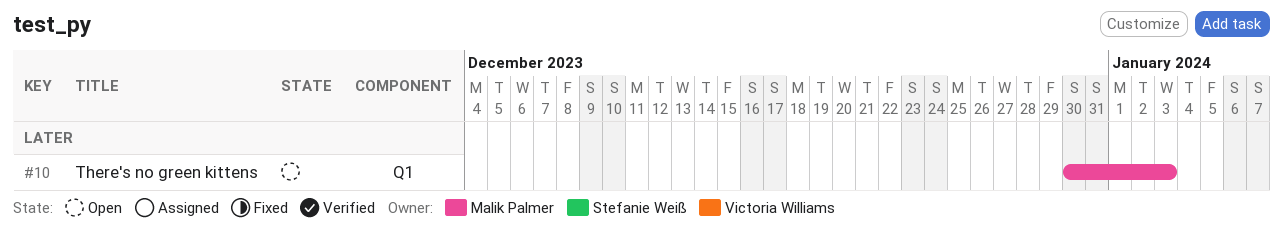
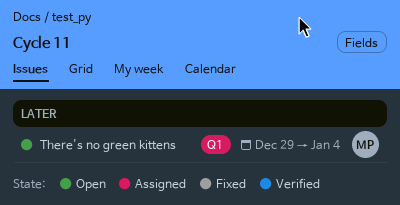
There's no green kittens, start: Dec 30 -> Dec 29
There's no green kittens, due: Jan 3 -> Jan 4

